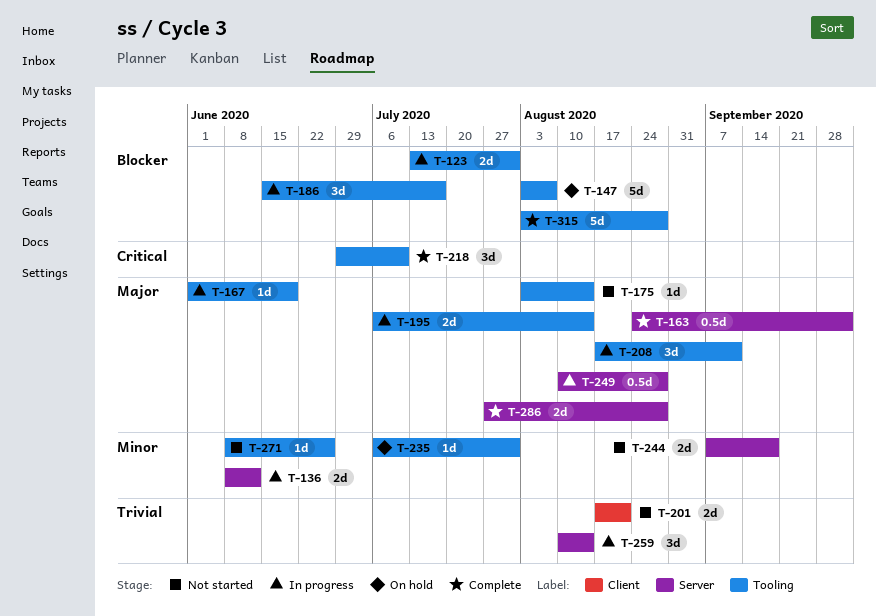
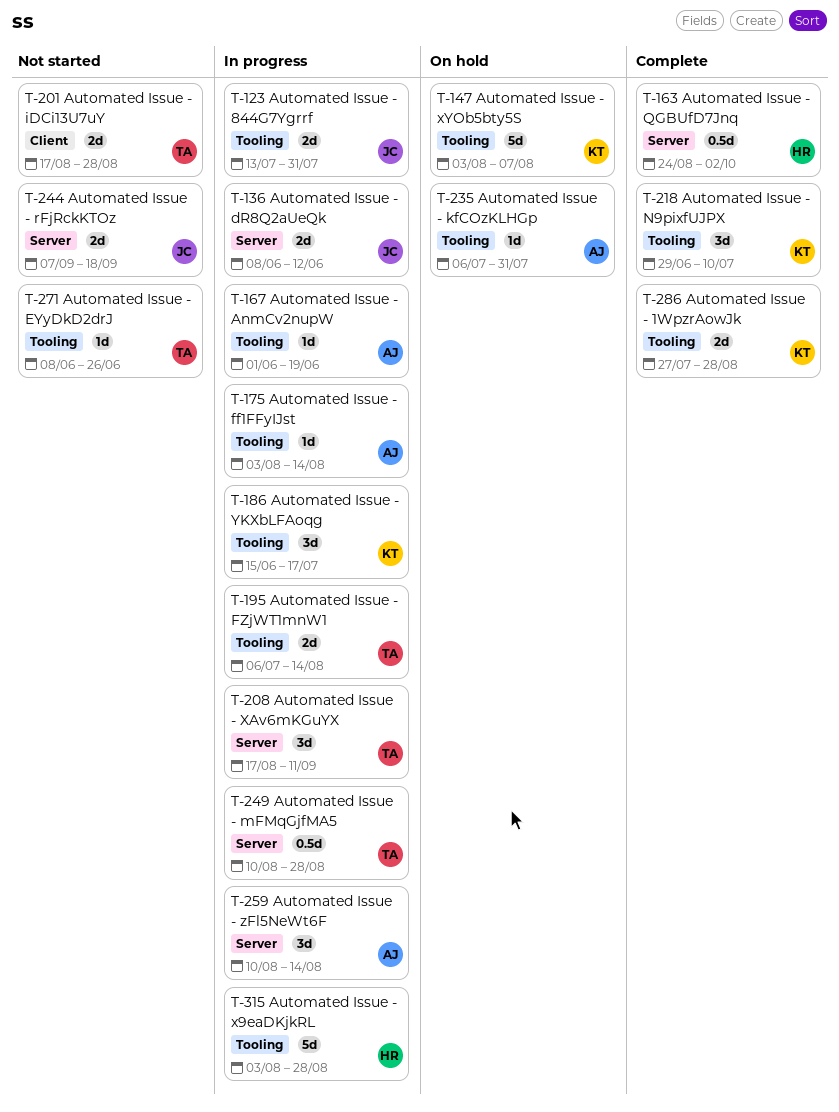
T-175, status: Not started -> In progress
T-201, due: Aug 21 -> Aug 28
T-208, label: Tooling -> Server
T-286, label: Server -> Tooling
T-315, status: Complete -> In progress

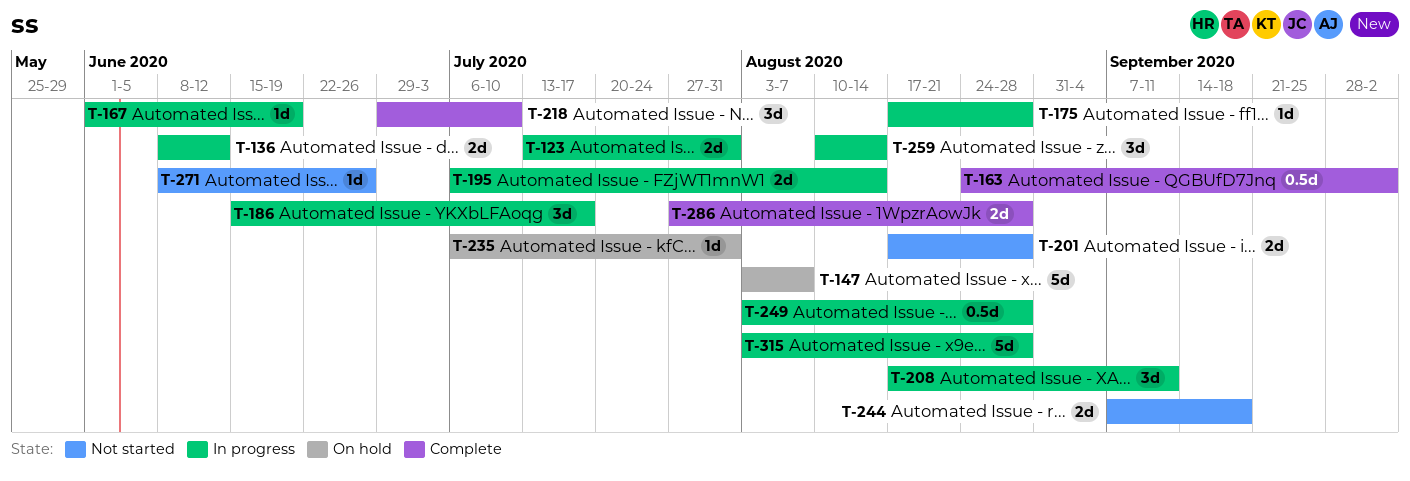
T-175, start: Aug 3 -> Aug 17
T-175, due: Aug 14 -> Aug 28
T-249, start: Aug 10 -> Aug 3

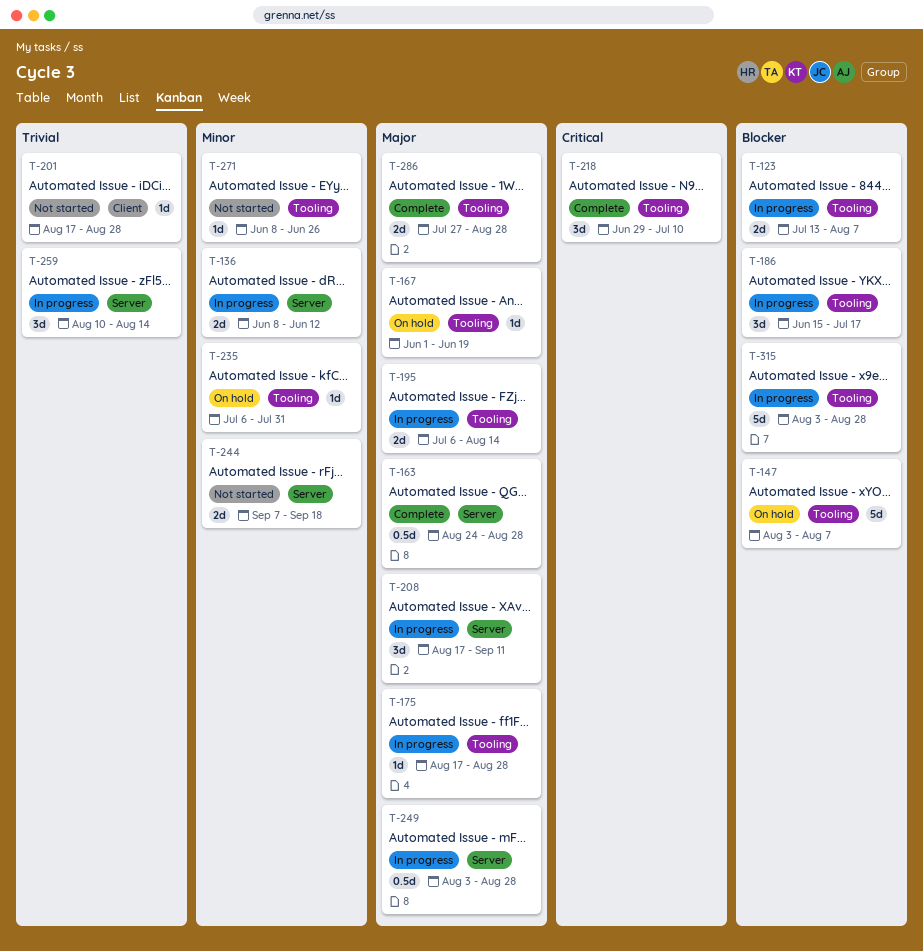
T-123, due: Jul 31 -> Aug 7
T-163, due: Oct 2 -> Aug 28
T-167, status: In progress -> On hold
T-201, estimate: 2d -> 1d

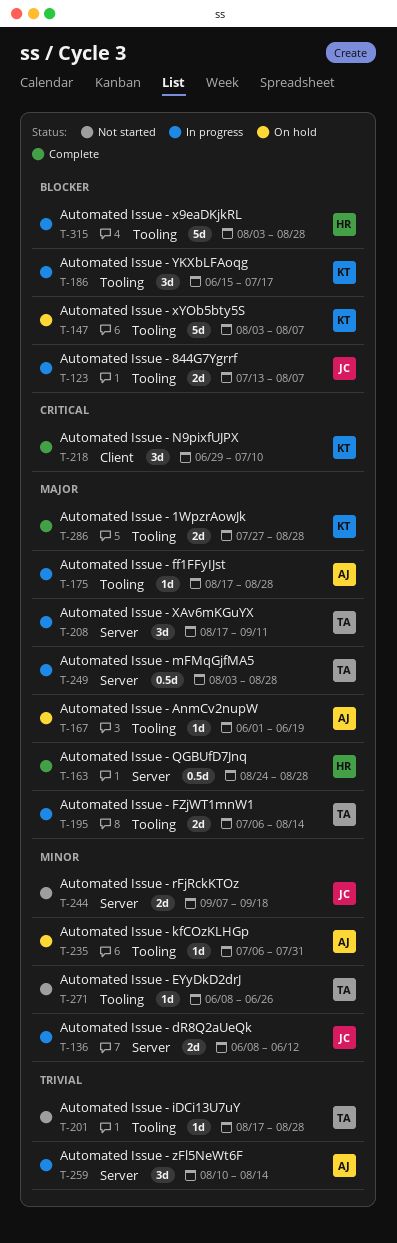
T-201, label: Client -> Tooling
T-218, label: Tooling -> Client

